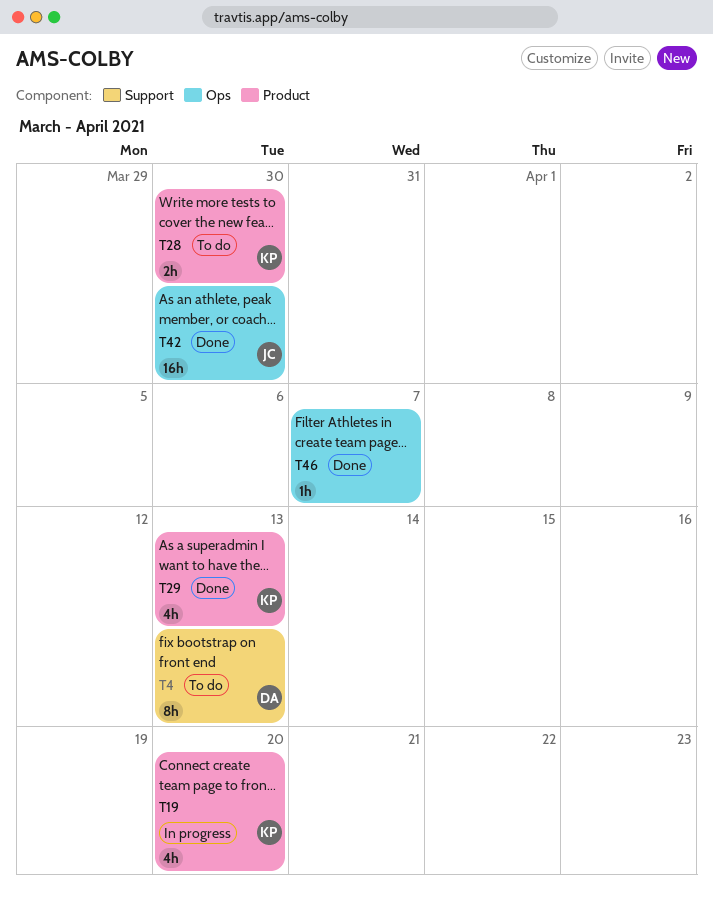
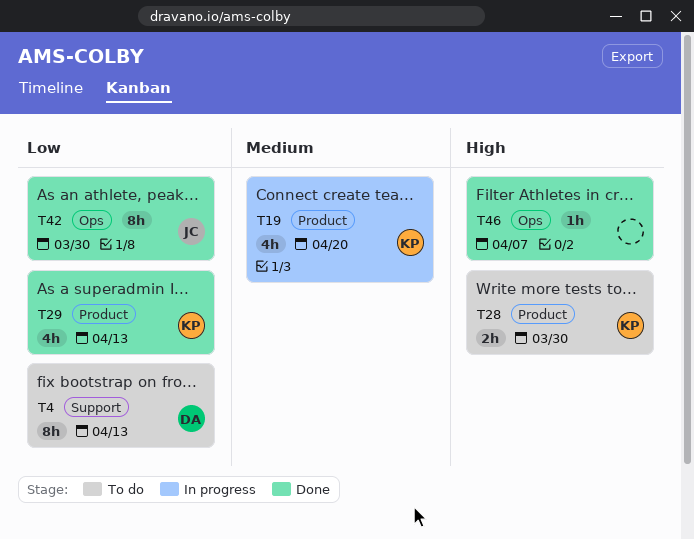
T42, estimate: 16h -> 8h

